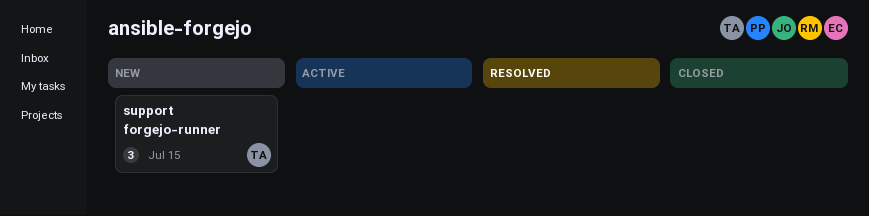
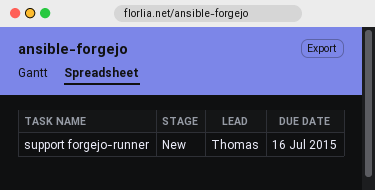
support forgejo-runner, due: Jul 15 -> Jul 16

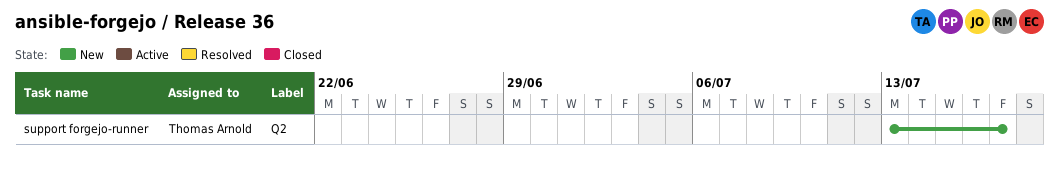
support forgejo-runner, due: Jul 16 -> Jul 17

